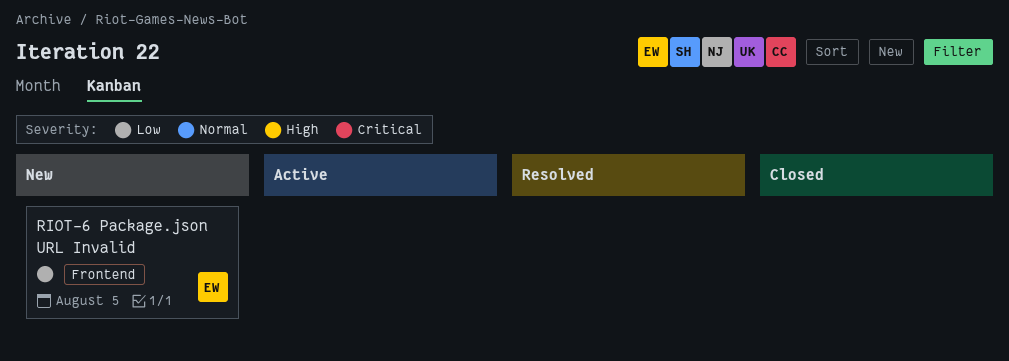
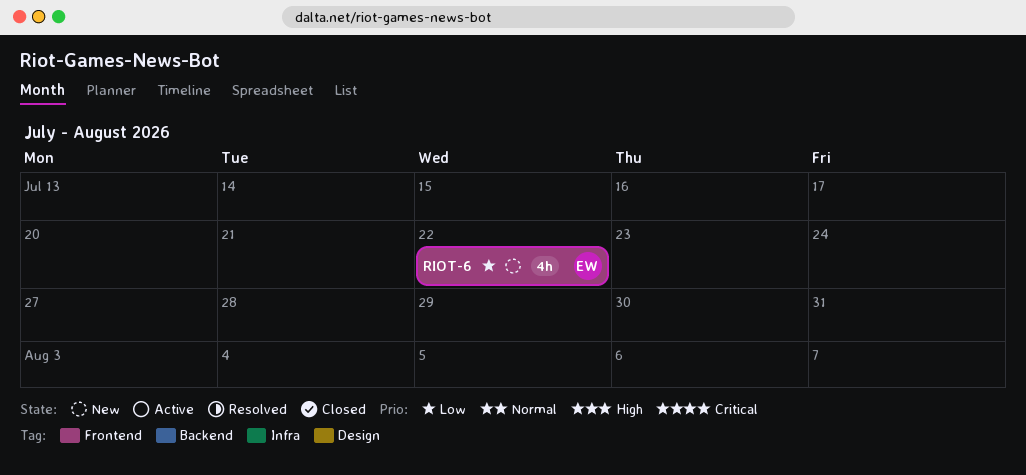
RIOT-6, due: Aug 5 -> Jul 22

